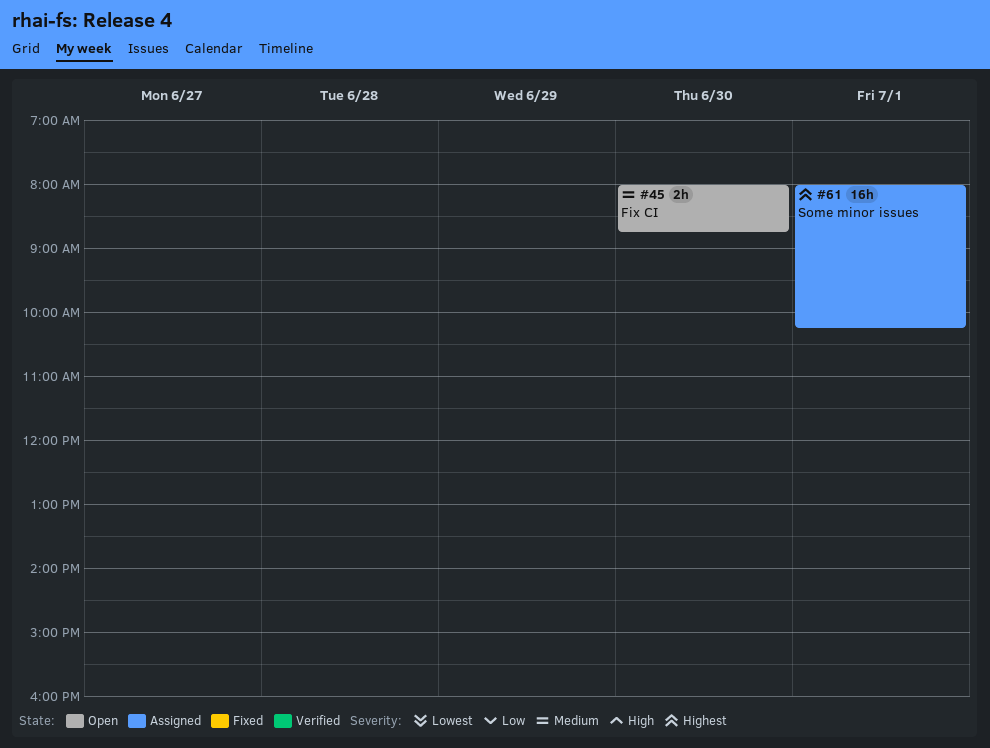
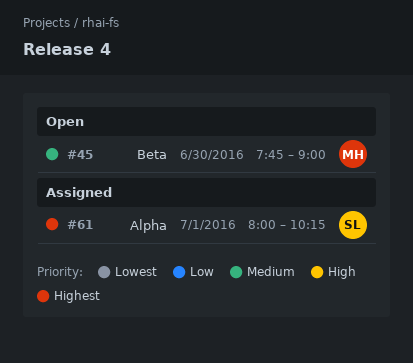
#45, begins: 08:00 -> 07:45
#45, ends: 08:45 -> 09:00

